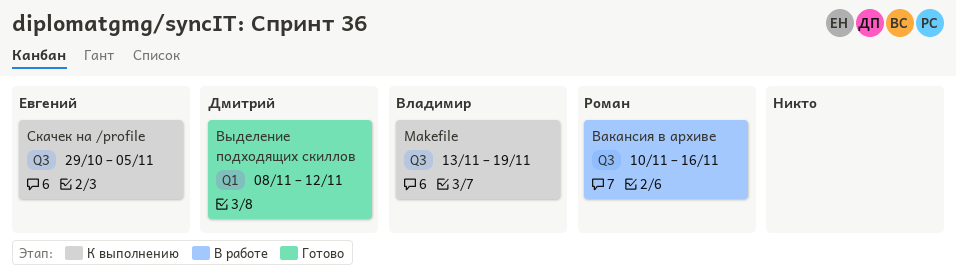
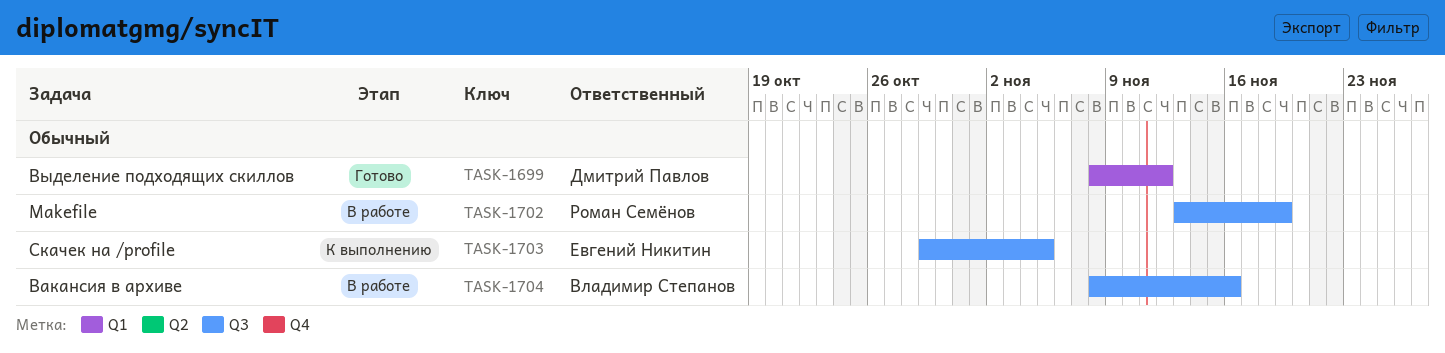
Makefile, status: К выполнению -> В работе
Makefile, owner: Владимир Степанов -> Роман Семёнов
Вакансия в архиве, owner: Роман Семёнов -> Владимир Степанов
Вакансия в архиве, start: Nov 10 -> Nov 8

